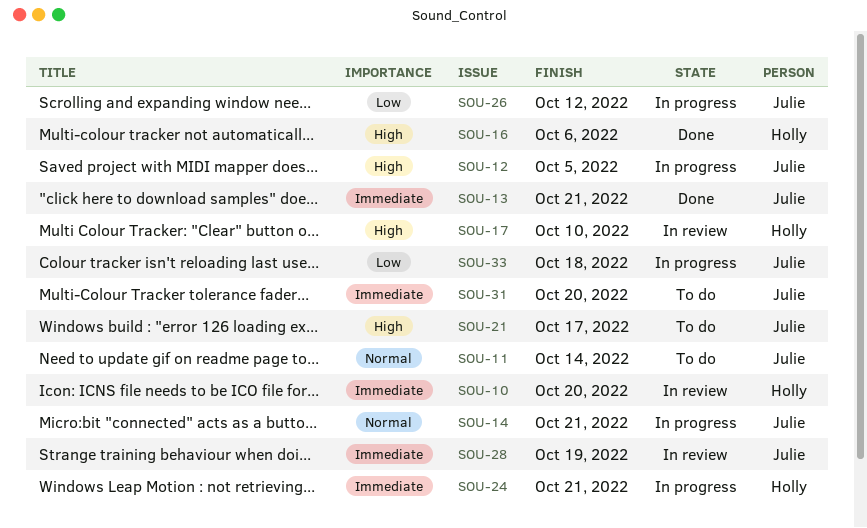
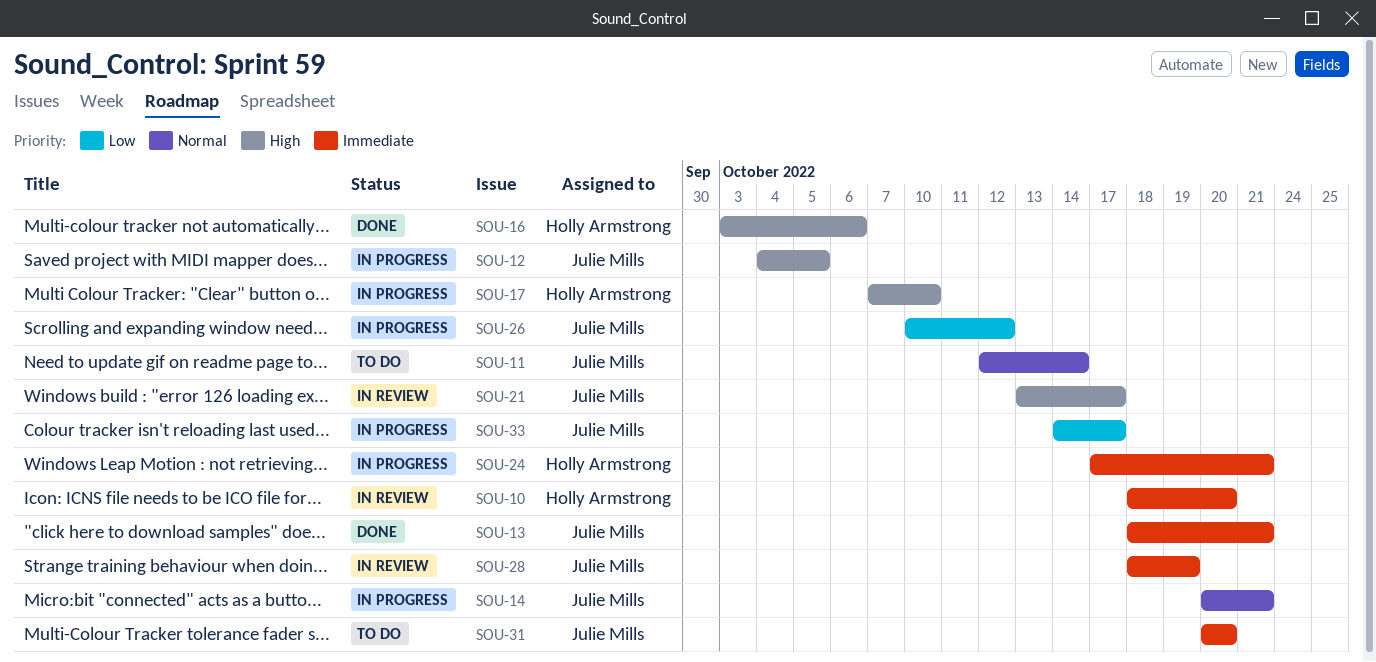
SOU-17, status: In review -> In progress
SOU-21, status: To do -> In review
SOU-33, due: Oct 18 -> Oct 17

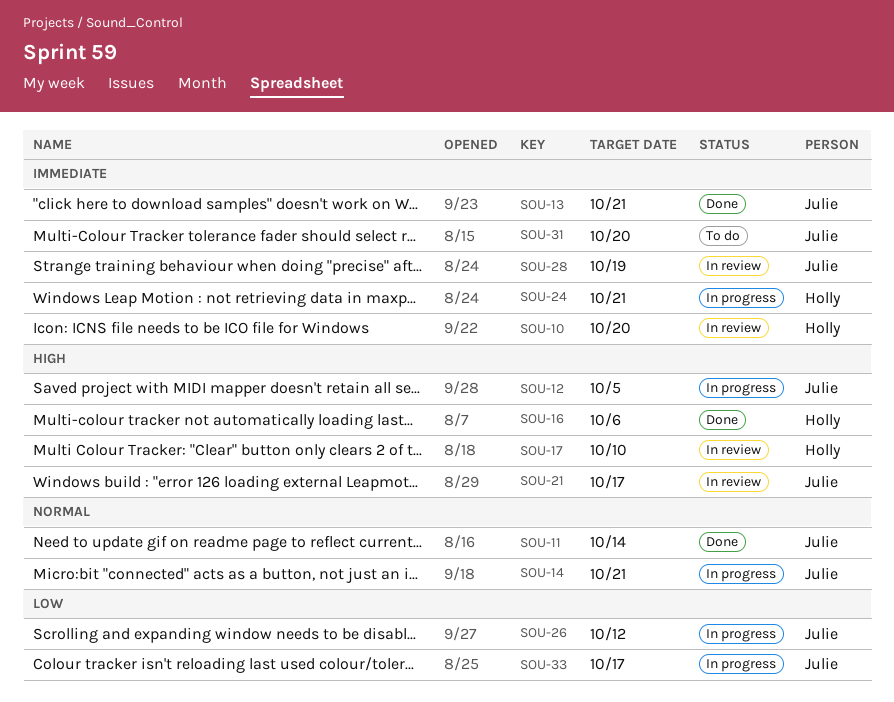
SOU-11, status: To do -> Done
SOU-17, status: In progress -> In review

